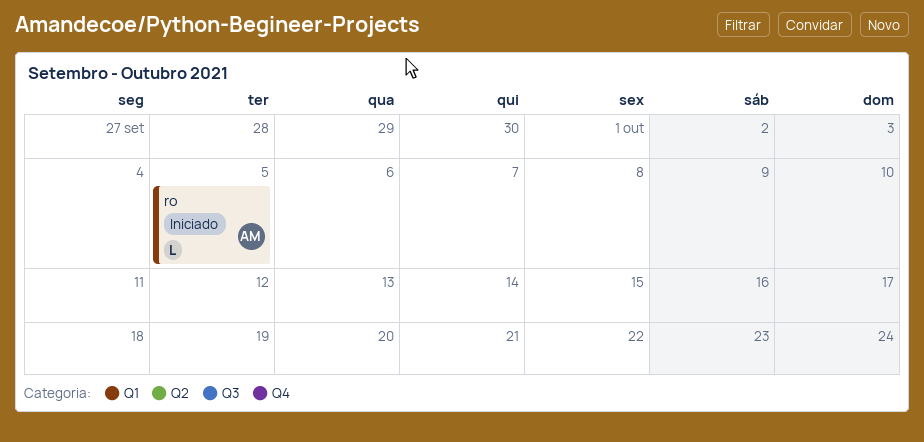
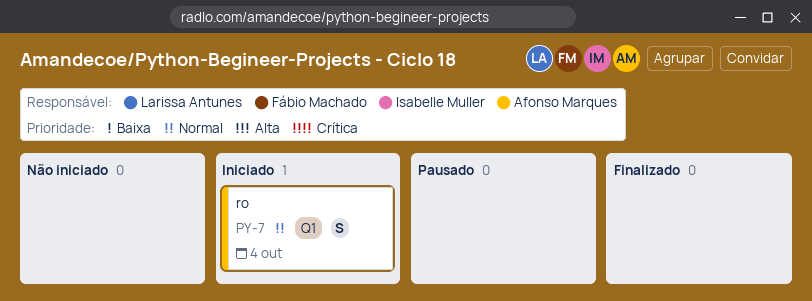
ro, estimate: L -> S
ro, due: Oct 5 -> Oct 4

